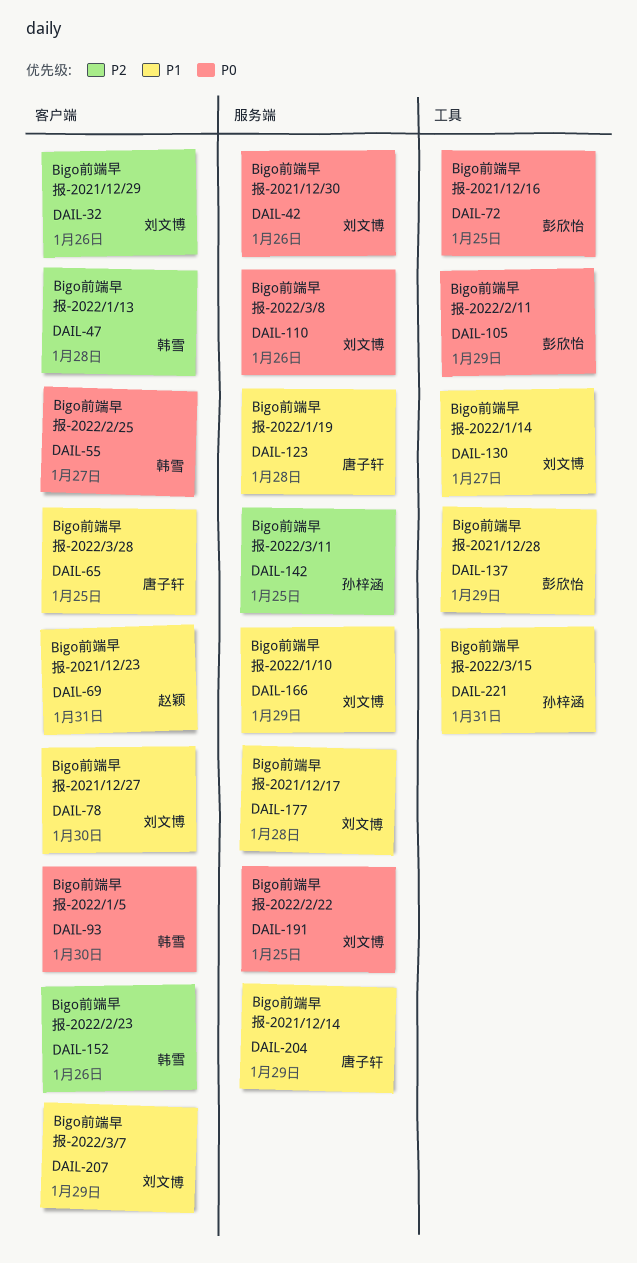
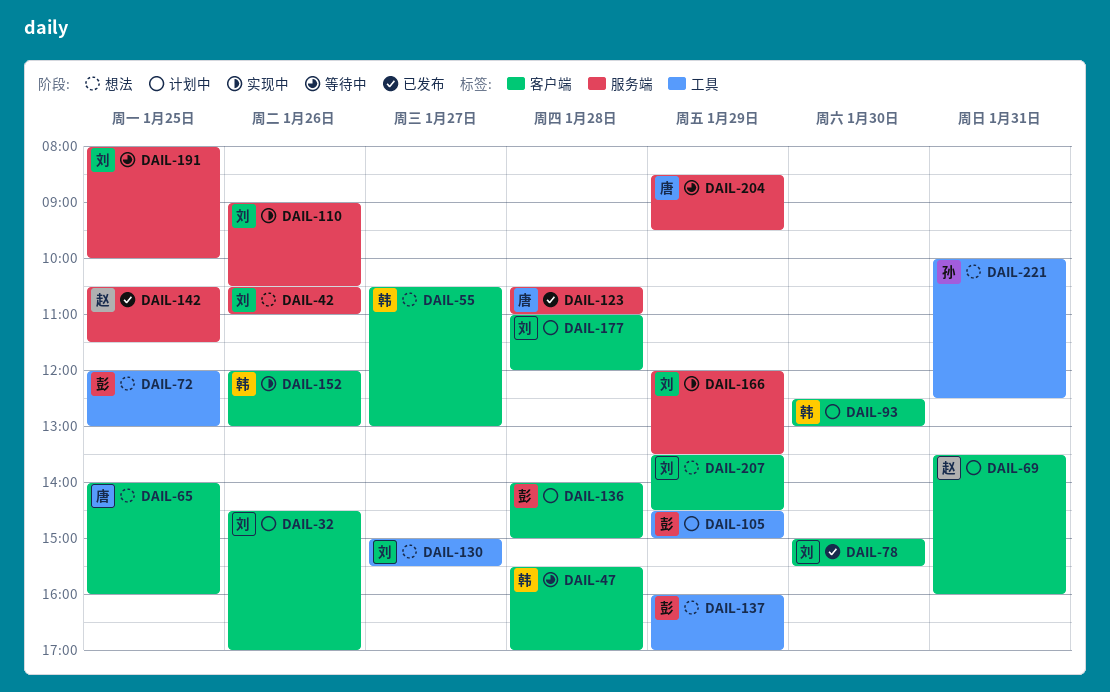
DAIL-136: none -> present
DAIL-142, owner: 孙梓涵 -> 赵颖
DAIL-177, label: 服务端 -> 客户端

